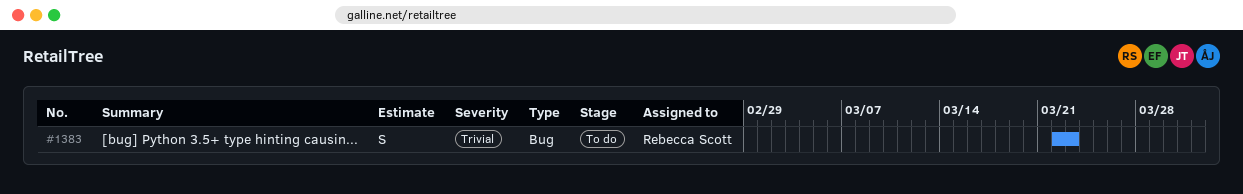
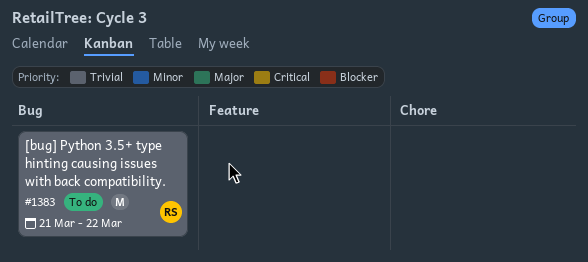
#1383, estimate: S -> M
#1383, start: Mar 22 -> Mar 21
#1383, due: Mar 23 -> Mar 22

